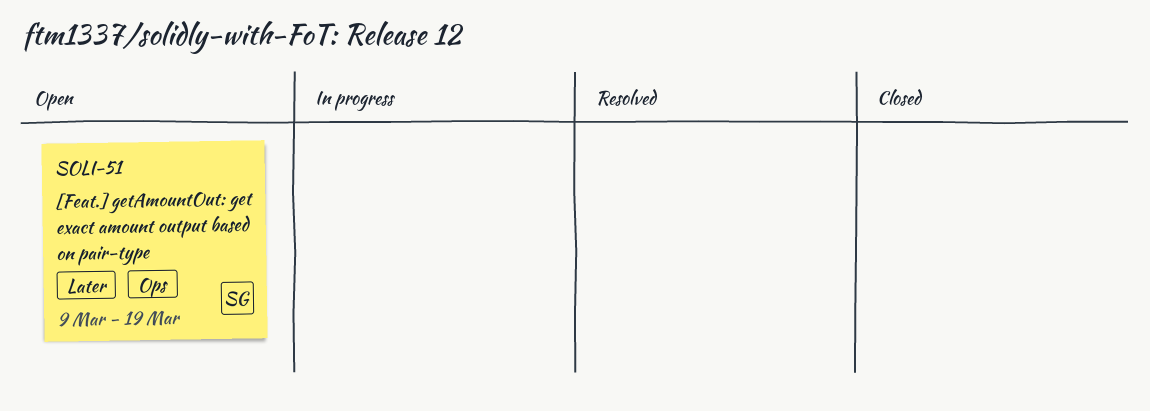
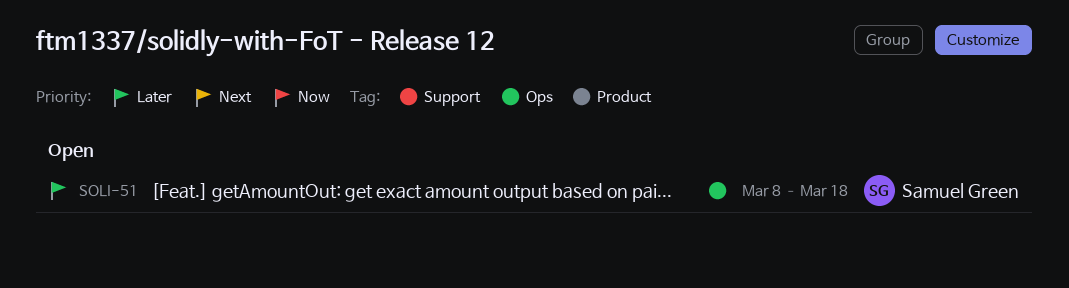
SOLI-51, start: Mar 9 -> Mar 8
SOLI-51, due: Mar 19 -> Mar 18

